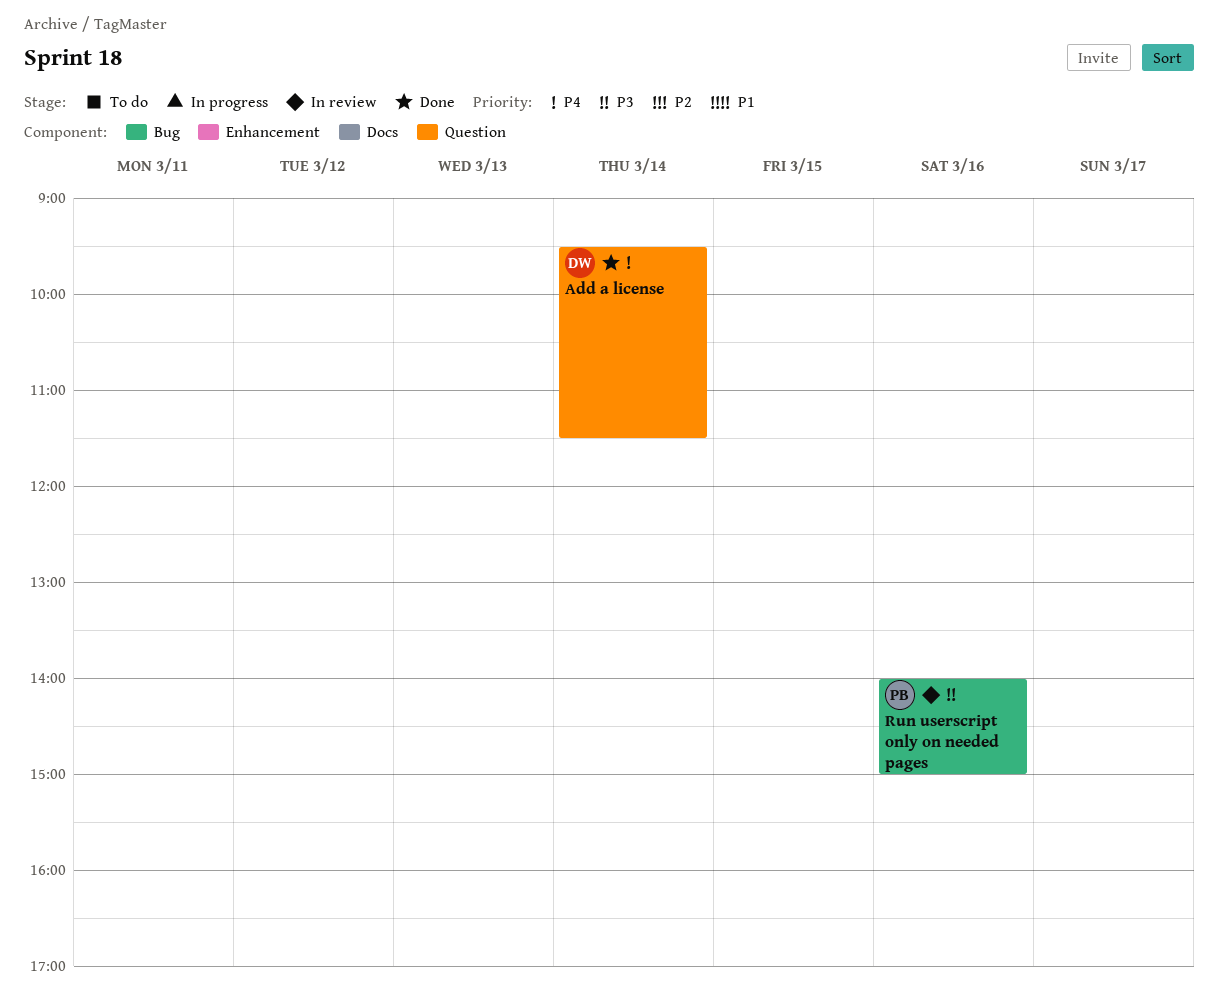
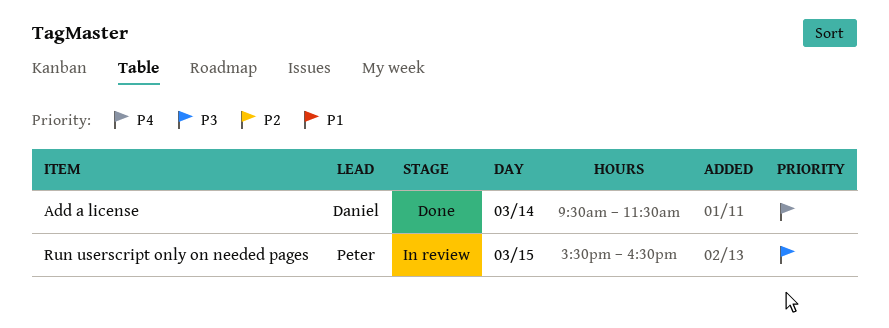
Run userscript only on needed pages, day: Mar 16 -> Mar 15
Run userscript only on needed pages, begins: 14:00 -> 15:30
Run userscript only on needed pages, ends: 15:00 -> 16:30

